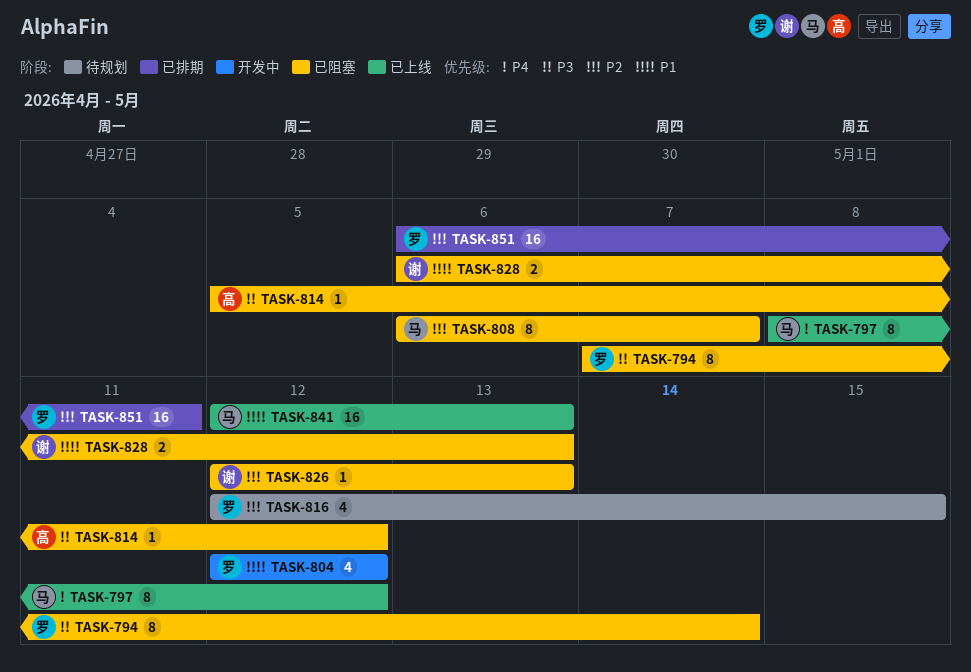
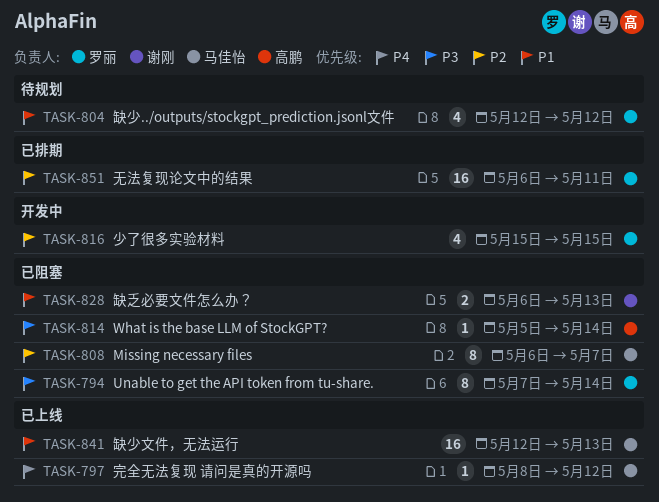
TASK-797, estimate: 8 -> 1
TASK-804, status: 开发中 -> 待规划
TASK-814, due: May 12 -> May 14
TASK-816, status: 待规划 -> 开发中
TASK-816, start: May 12 -> May 15
TASK-826: present -> none

